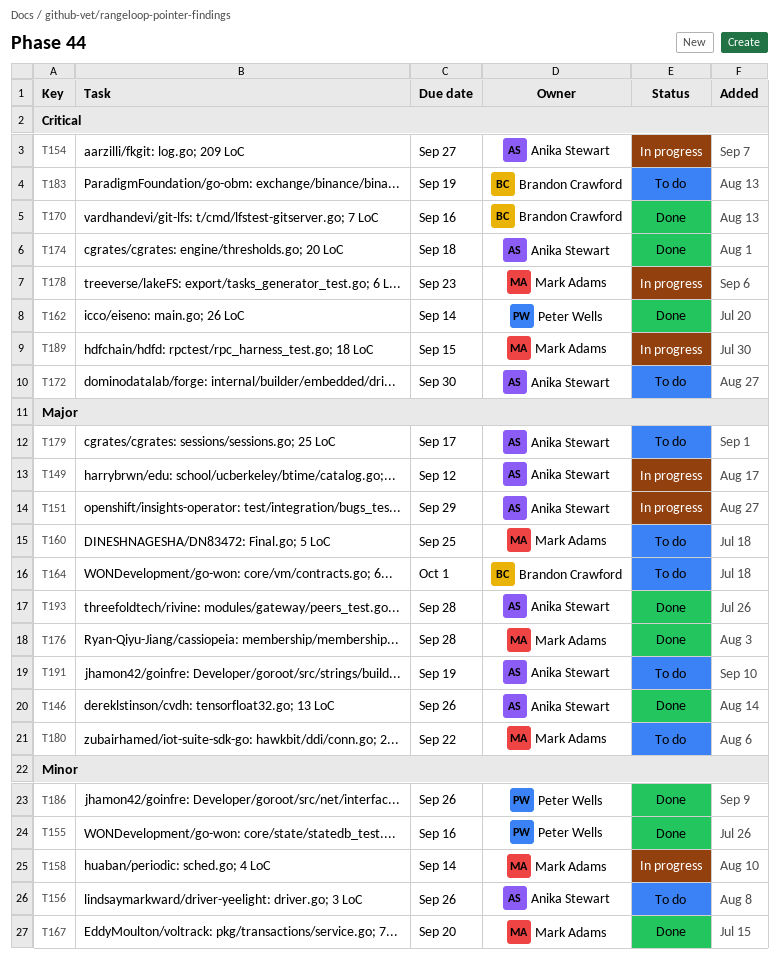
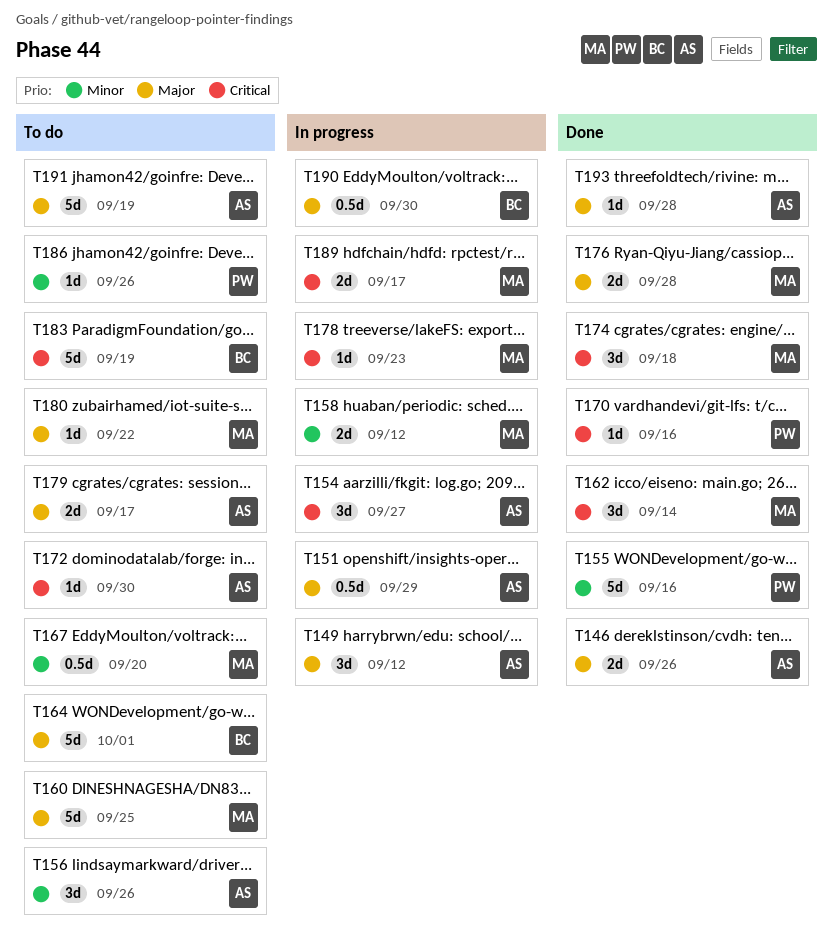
T158, due: Sep 14 -> Sep 12
T162, owner: Peter Wells -> Mark Adams
T167, status: Done -> To do
T170, owner: Brandon Crawford -> Peter Wells
T174, owner: Anika Stewart -> Mark Adams
T186, status: Done -> To do
T189, due: Sep 15 -> Sep 17
T190: none -> present

